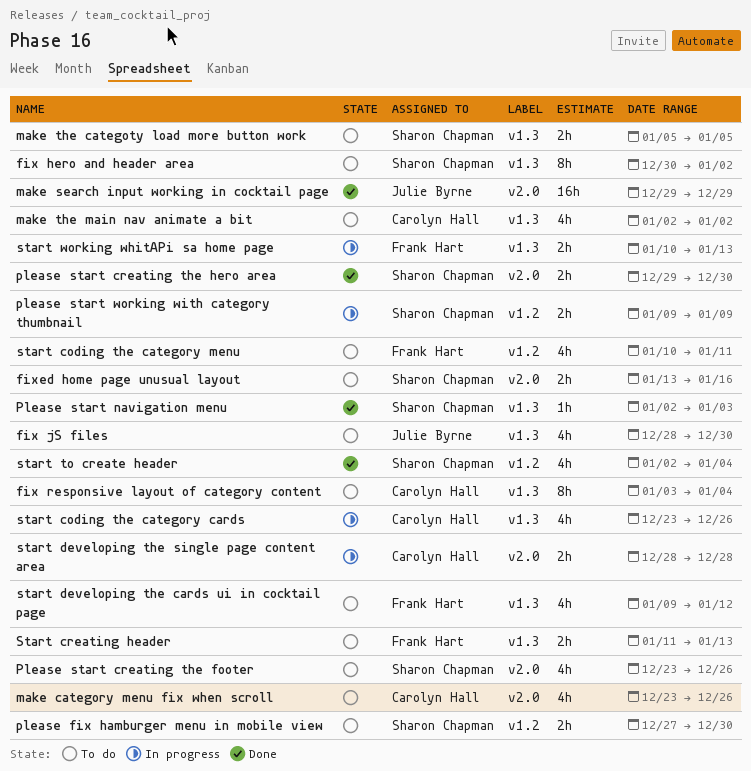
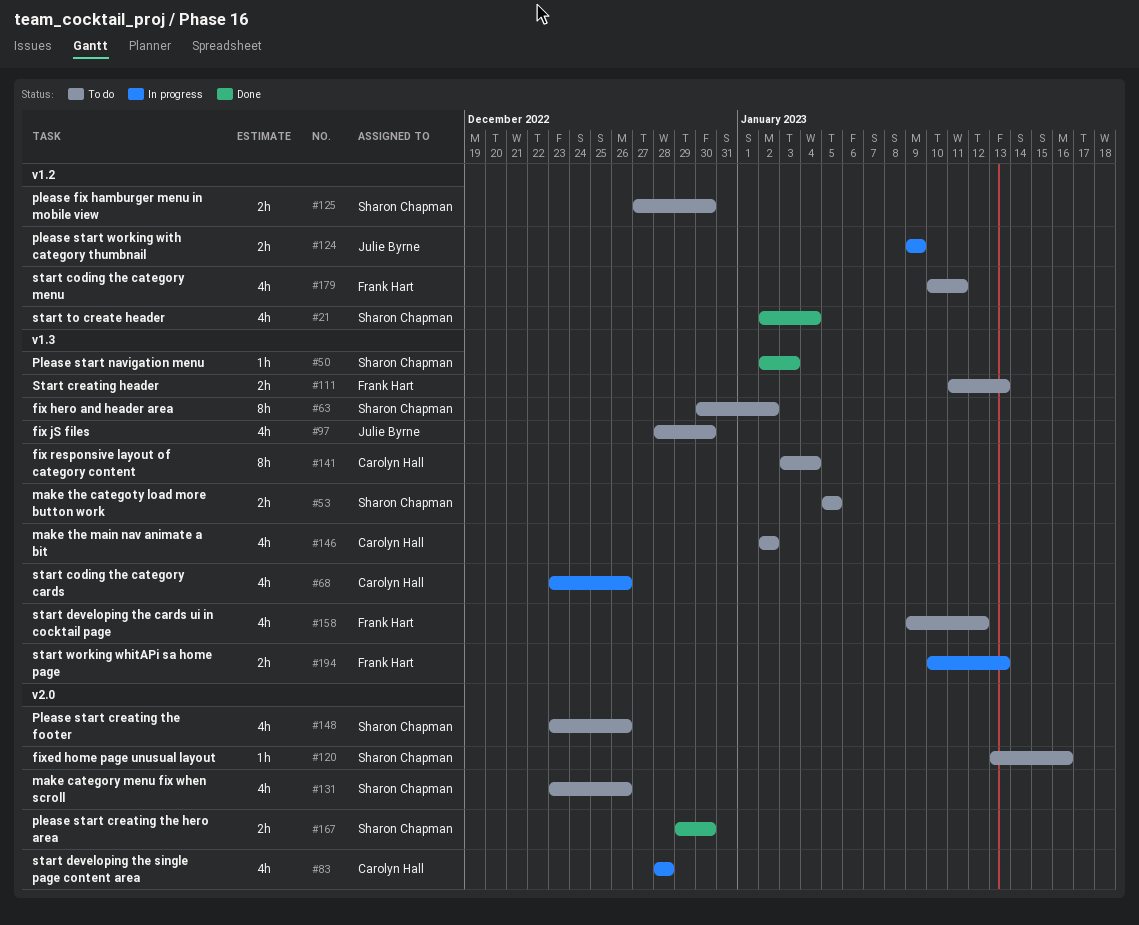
fixed home page unusual layout, estimate: 2h -> 1h
make category menu fix when scroll, owner: Carolyn Hall -> Sharon Chapman
make search input working in cocktail page: present -> none
please start working with category thumbnail, owner: Sharon Chapman -> Julie Byrne
start developing the single page content area, estimate: 2h -> 4h

